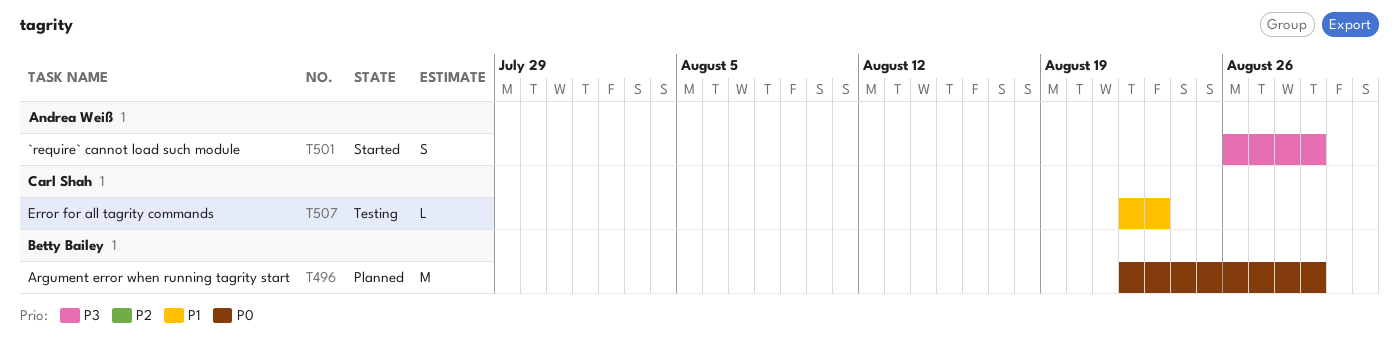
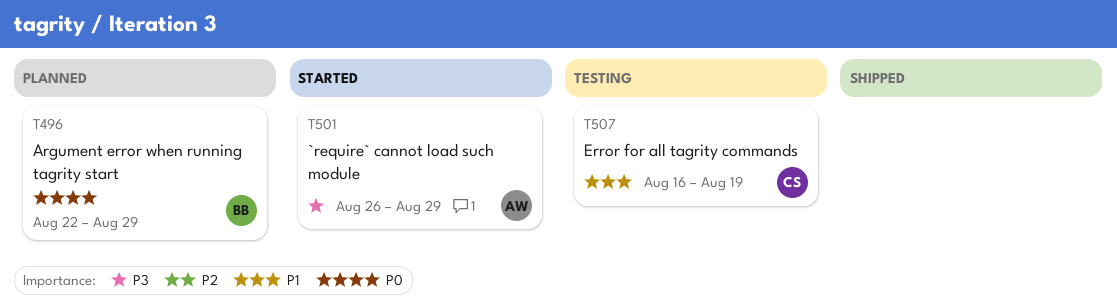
T507, start: Aug 22 -> Aug 16
T507, due: Aug 23 -> Aug 19

